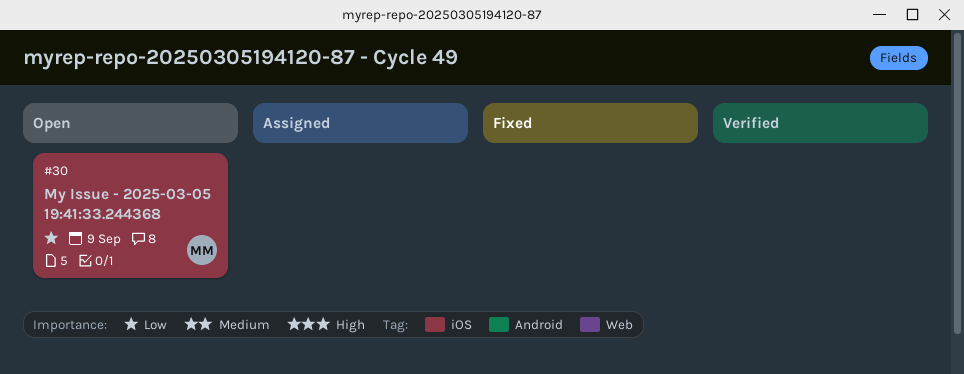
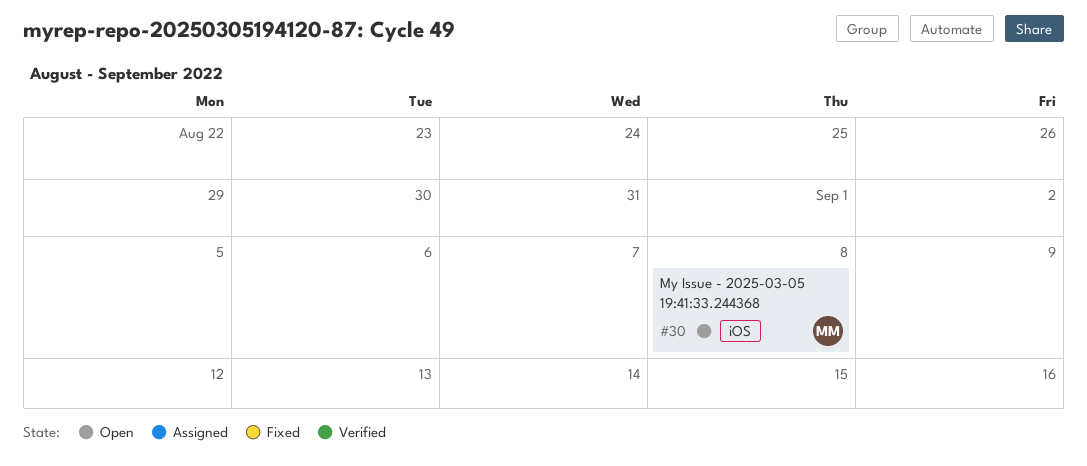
#30, due: Sep 9 -> Sep 8

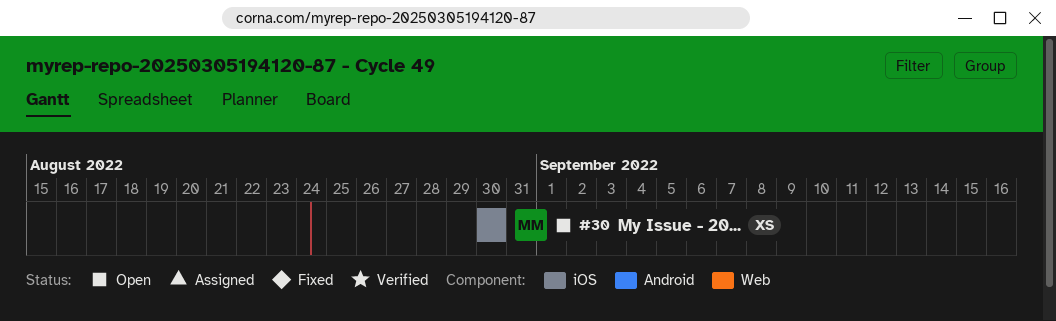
#30, due: Sep 8 -> Aug 30

